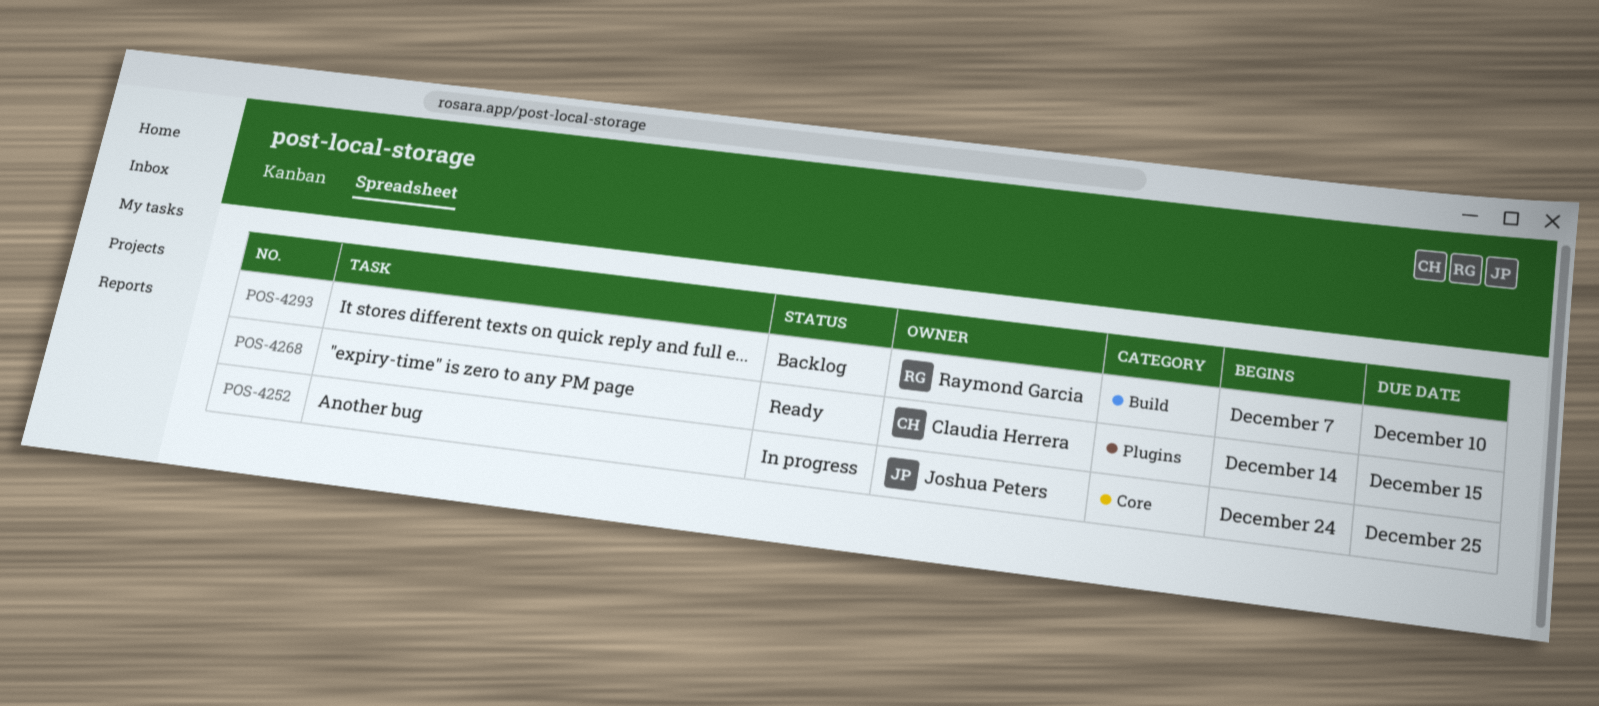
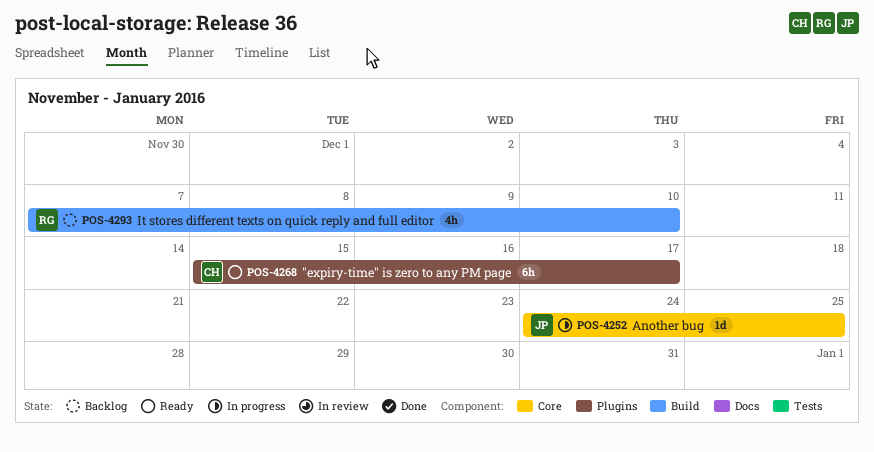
POS-4268, start: Dec 14 -> Dec 15
POS-4268, due: Dec 15 -> Dec 17

